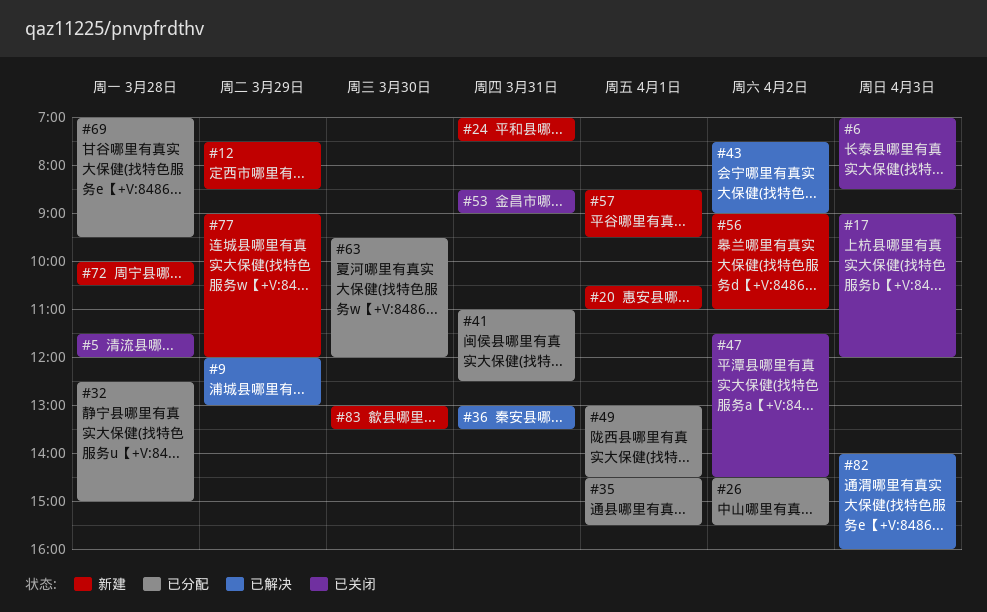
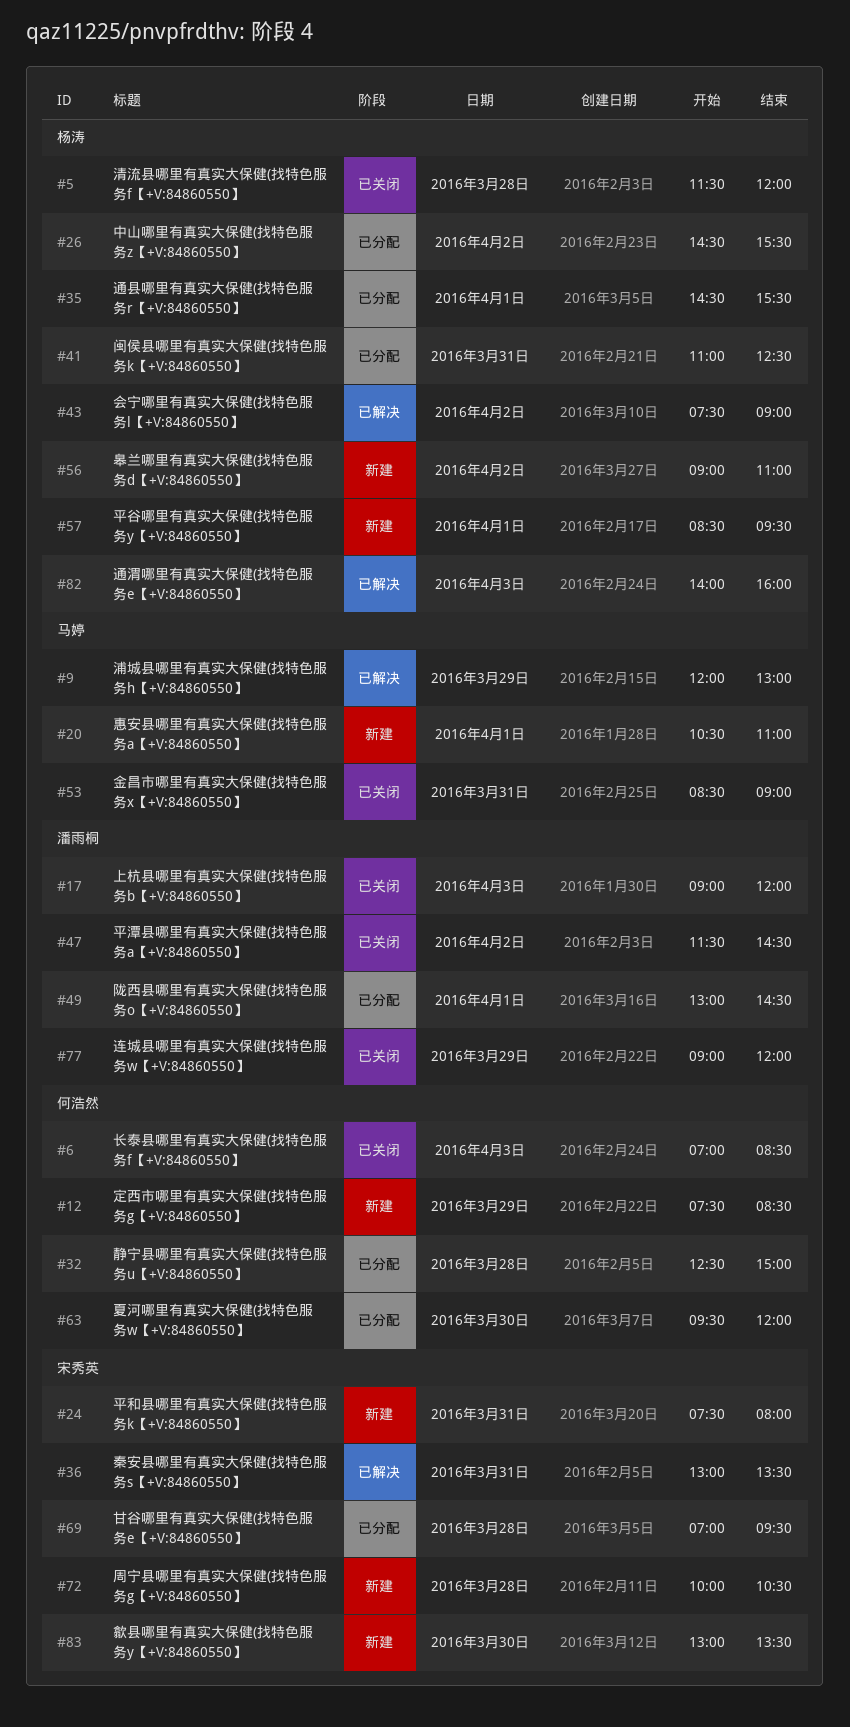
#24, begins: 07:00 -> 07:30
#24, ends: 07:30 -> 08:00
#77, status: 新建 -> 已关闭

